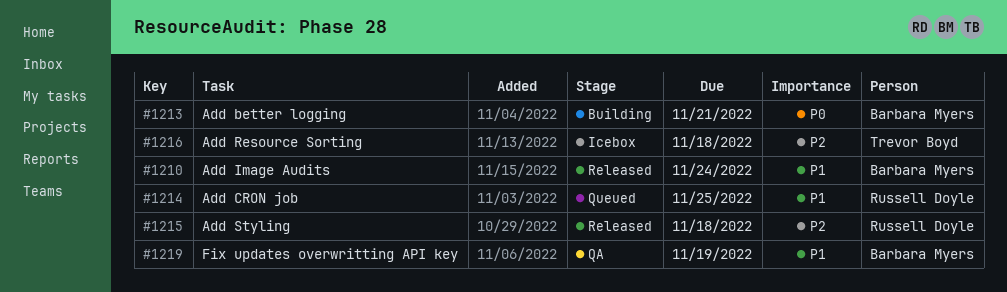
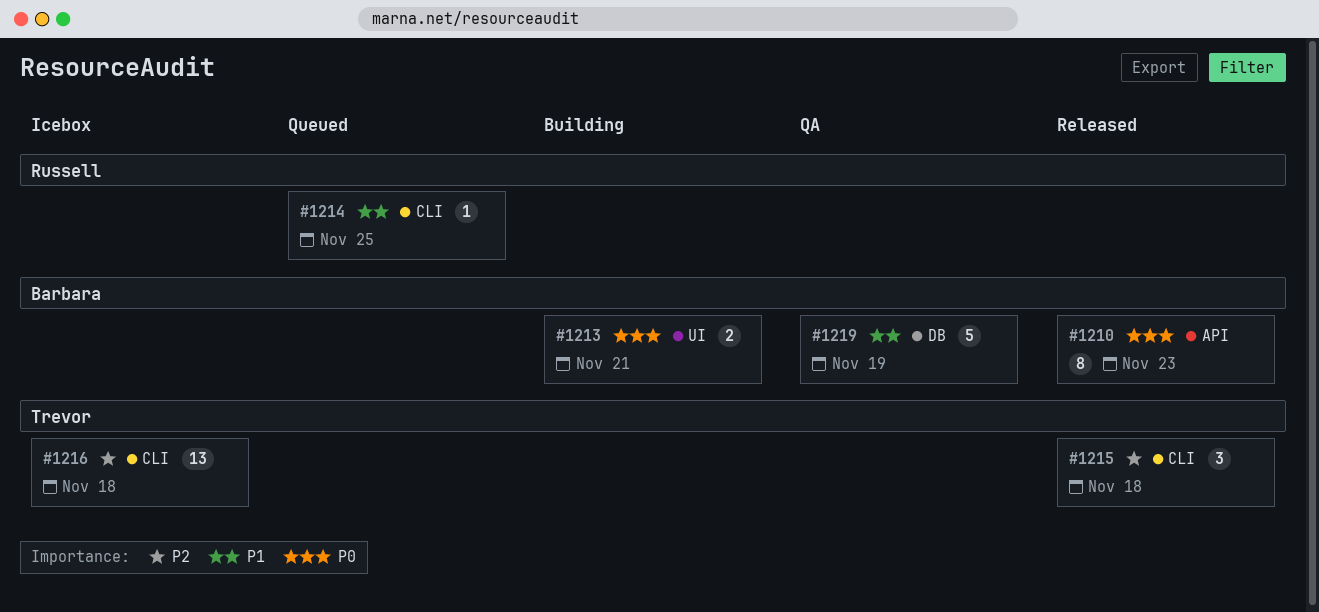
#1210, priority: P1 -> P0
#1210, due: Nov 24 -> Nov 23
#1215, owner: Russell Doyle -> Trevor Boyd

